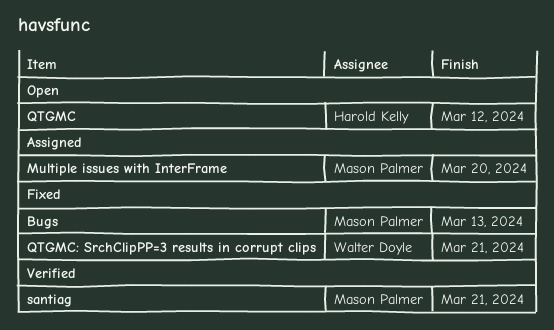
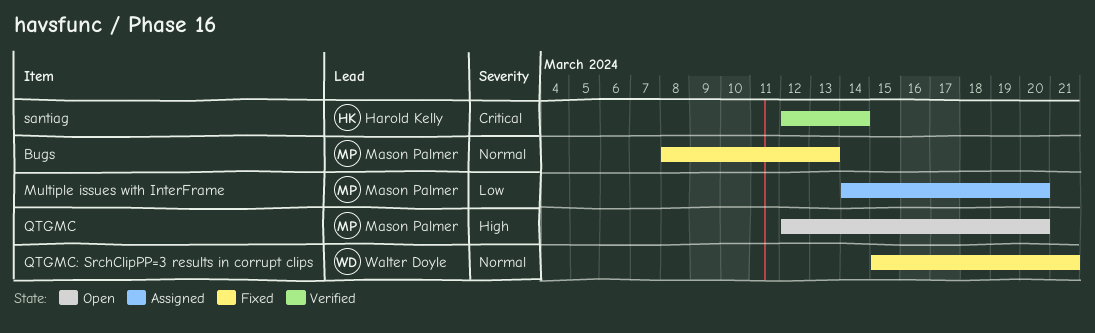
QTGMC, owner: Harold Kelly -> Mason Palmer
QTGMC, due: Mar 12 -> Mar 20
santiag, owner: Mason Palmer -> Harold Kelly
santiag, due: Mar 21 -> Mar 14

